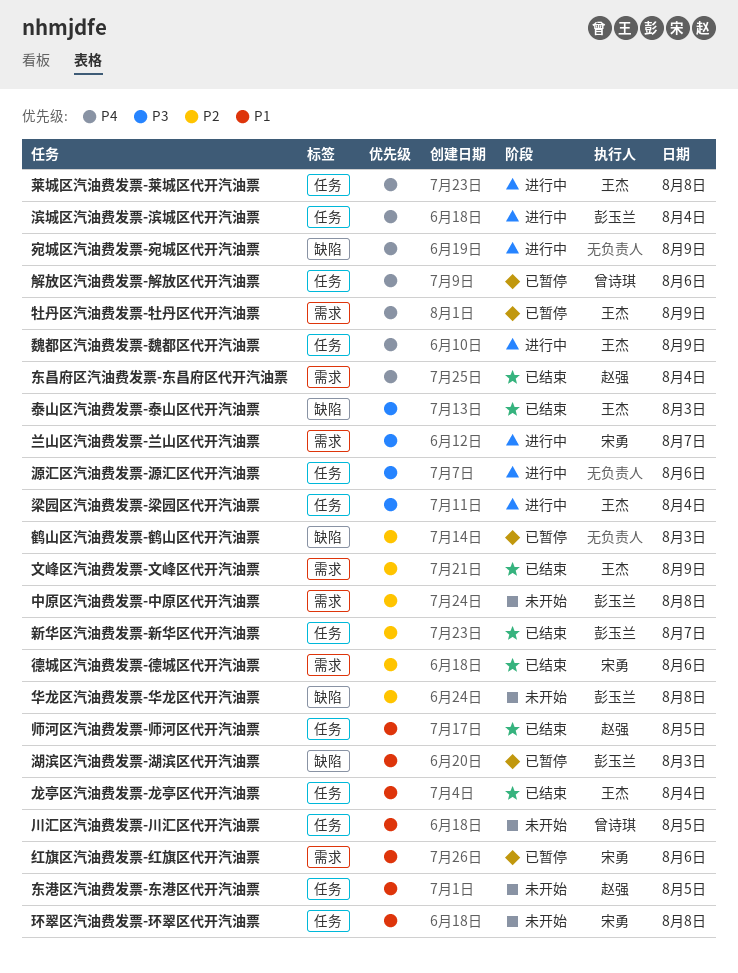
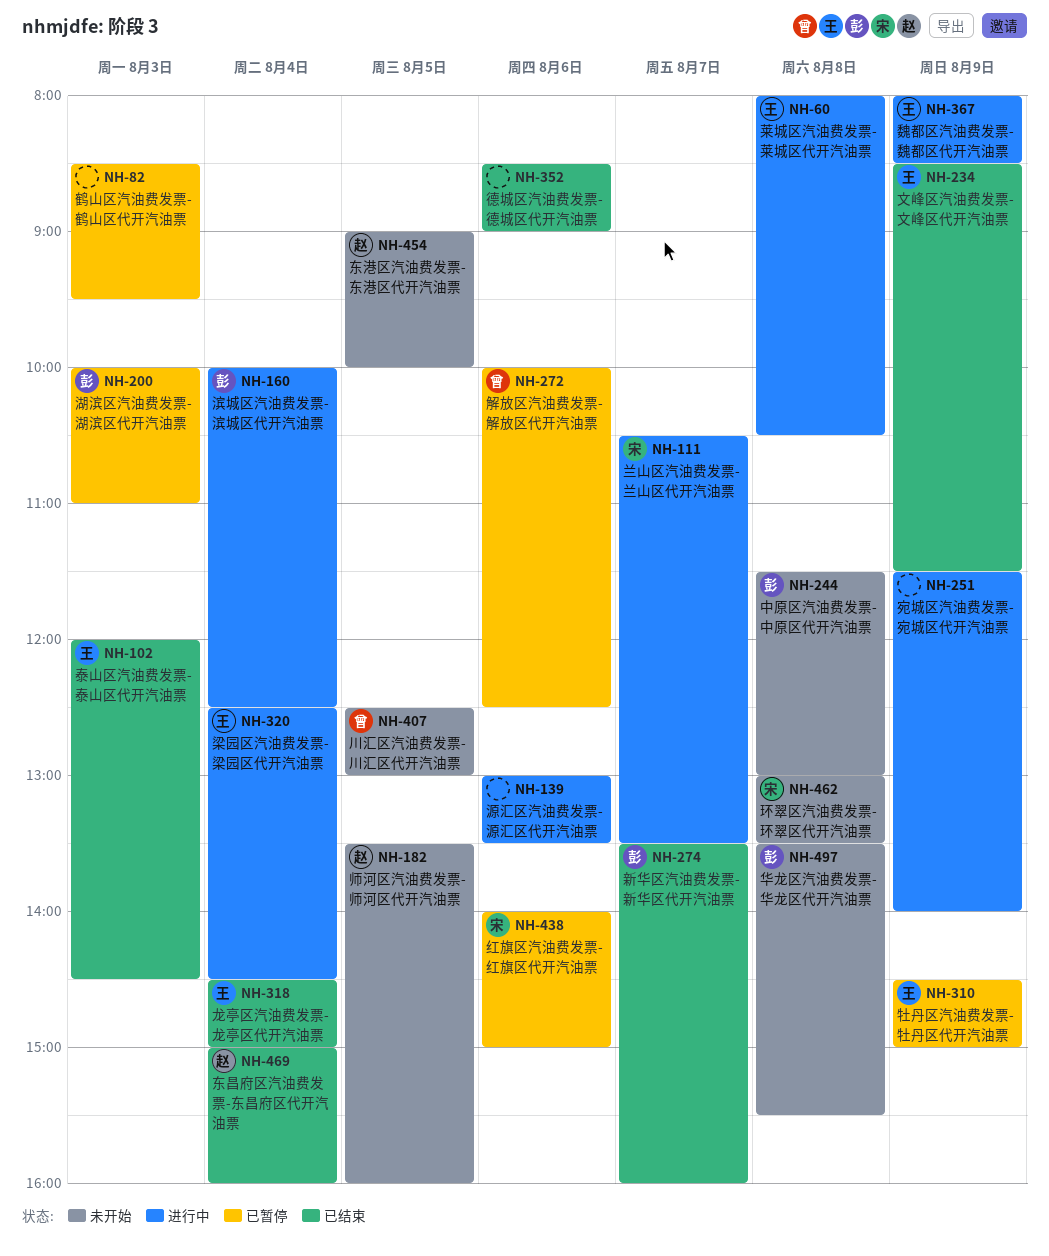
师河区汽油费发票-师河区代开汽油票, status: 已结束 -> 未开始
德城区汽油费发票-德城区代开汽油票, owner: 宋勇 -> none

